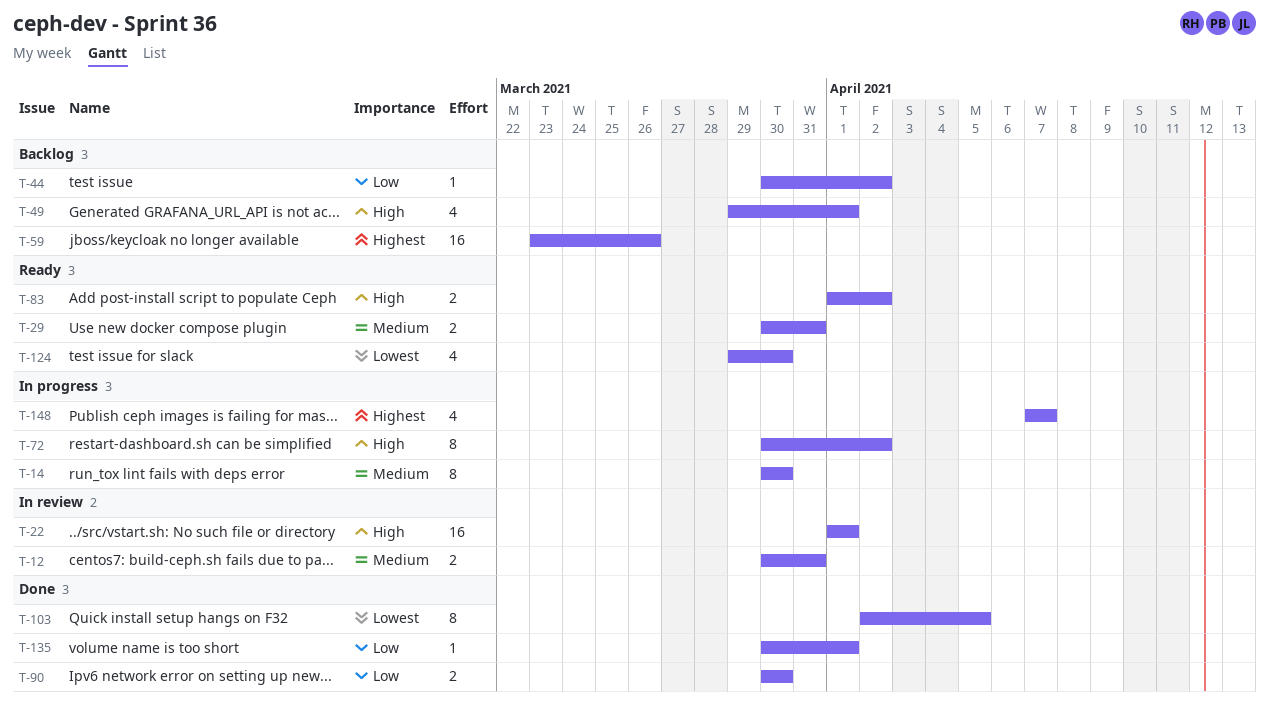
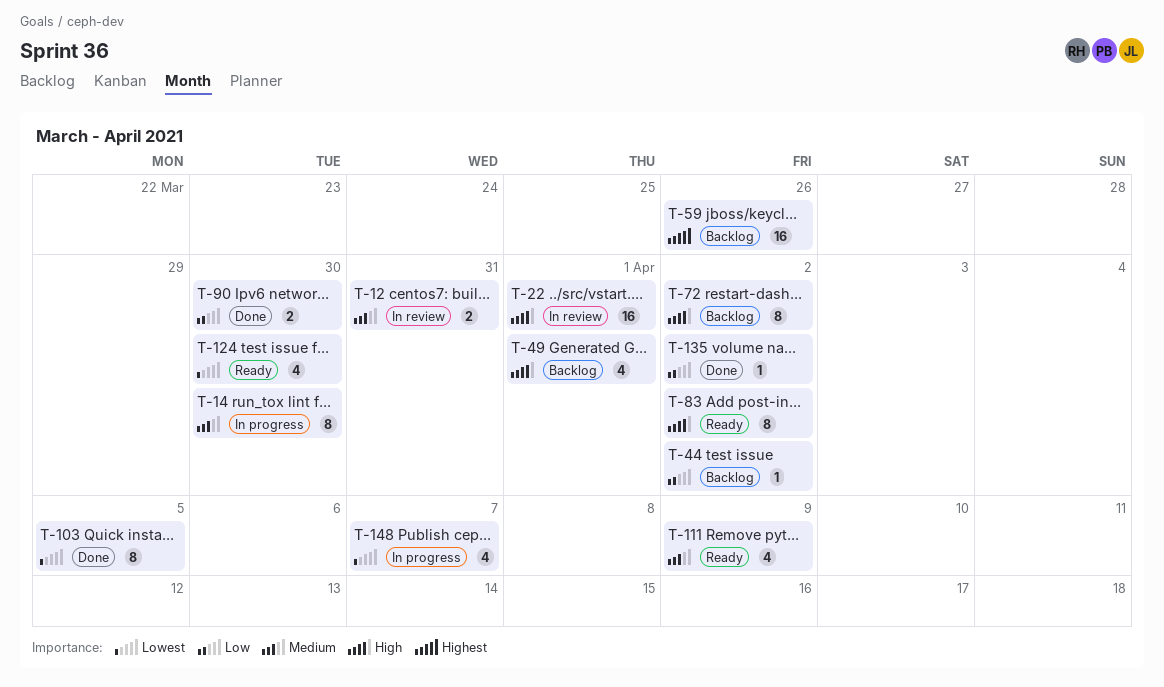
T-29: present -> none
T-72, status: In progress -> Backlog
T-83, estimate: 2 -> 8
T-111: none -> present
T-135, due: Apr 1 -> Apr 2
T-148, priority: Highest -> Lowest

